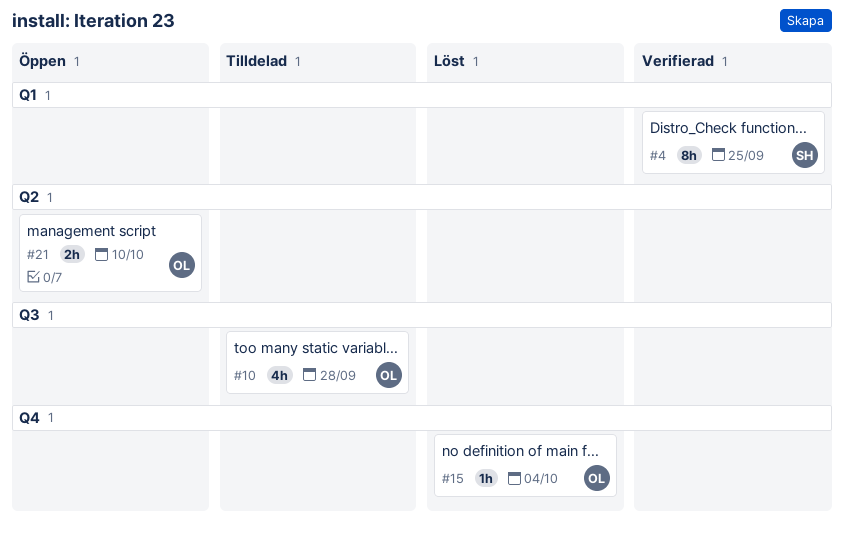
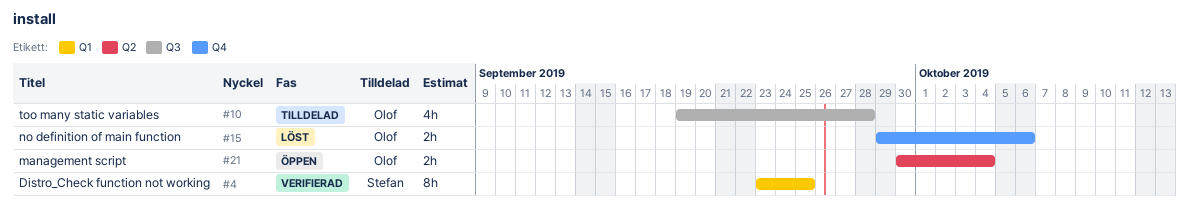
#15, estimate: 1h -> 2h
#15, due: Oct 4 -> Oct 6
#21, due: Oct 10 -> Oct 4

